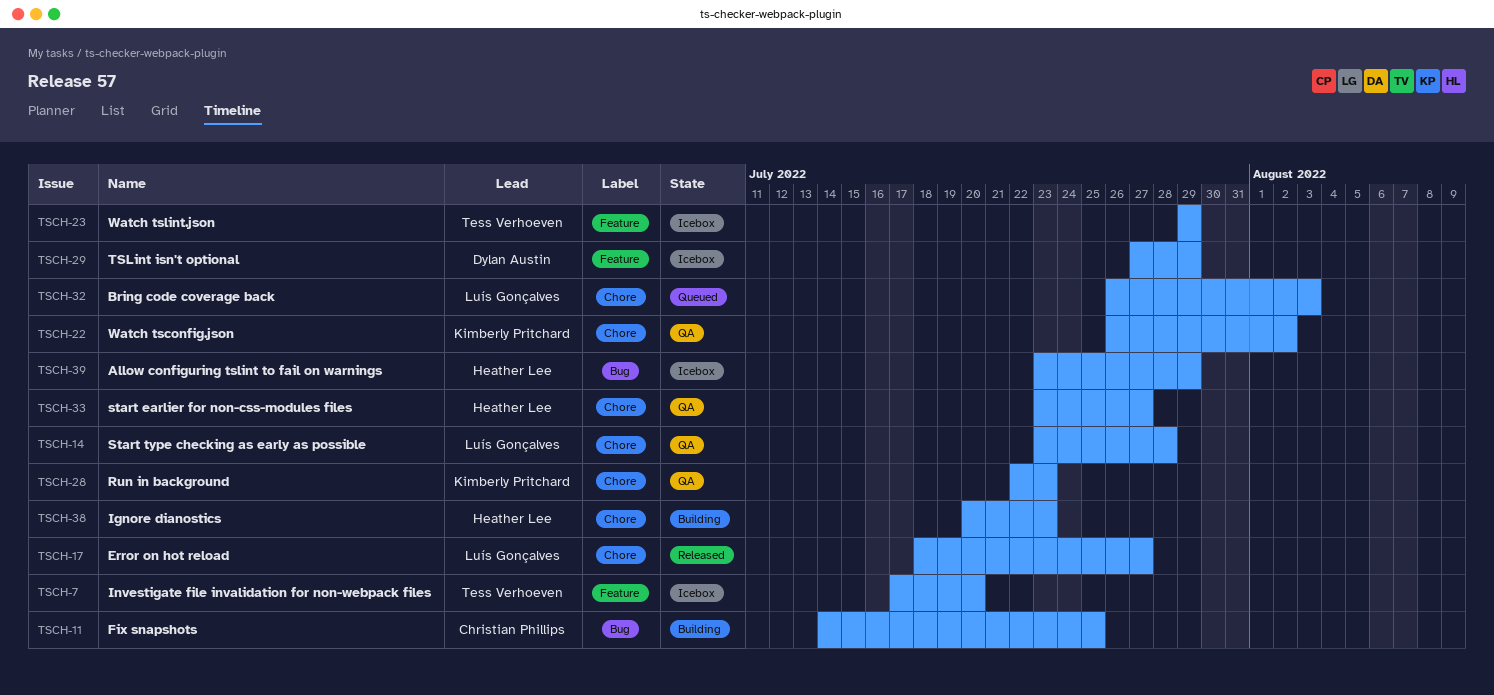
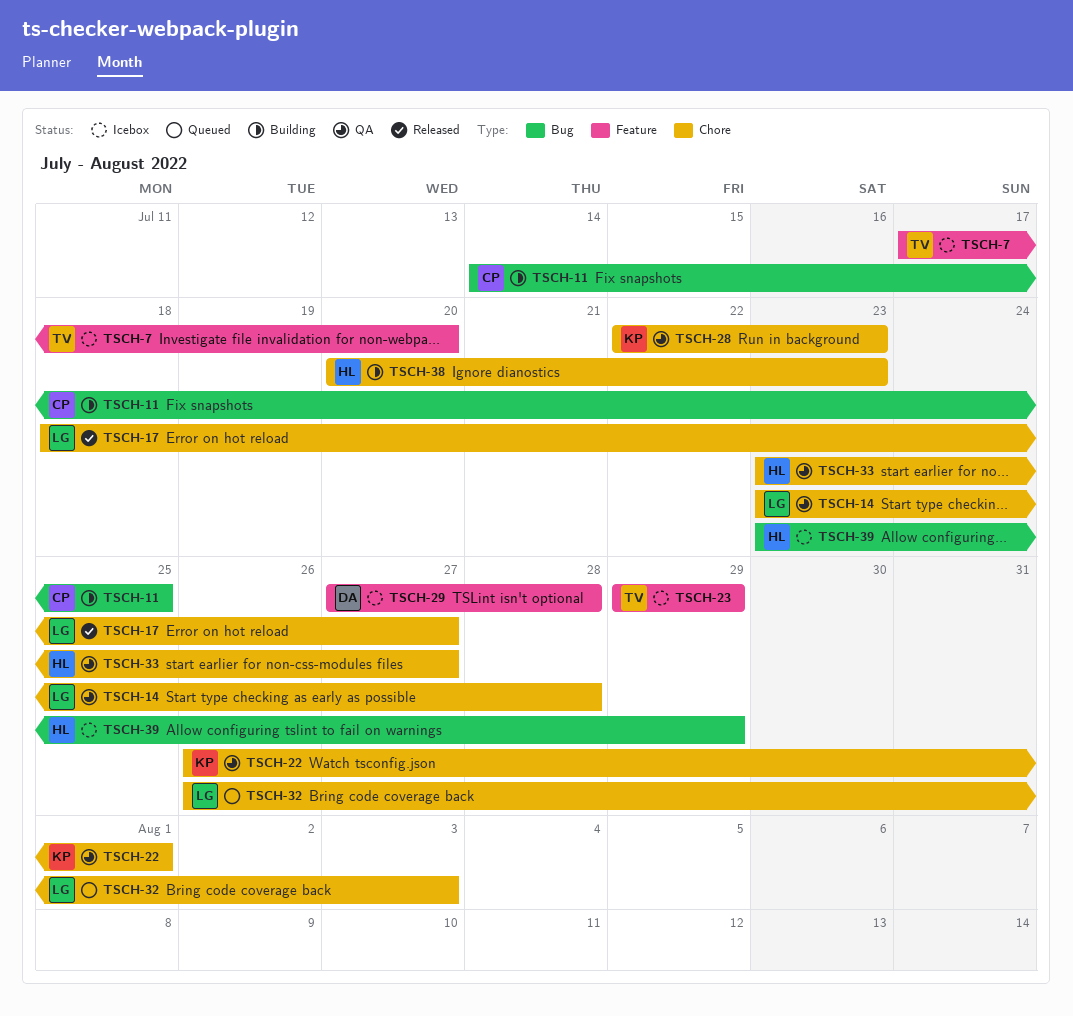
TSCH-22, due: Aug 2 -> Aug 1
TSCH-29, due: Jul 29 -> Jul 28

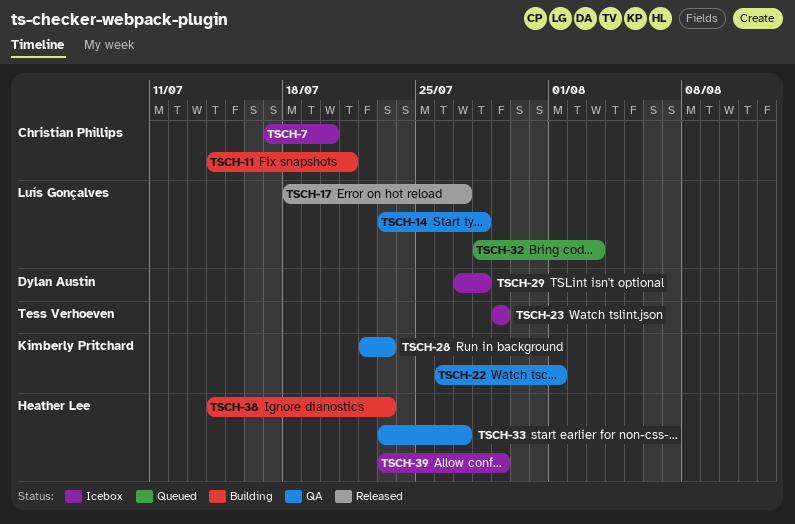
TSCH-7, owner: Tess Verhoeven -> Christian Phillips
TSCH-11, due: Jul 25 -> Jul 21
TSCH-32, start: Jul 26 -> Jul 28
TSCH-38, start: Jul 20 -> Jul 14

